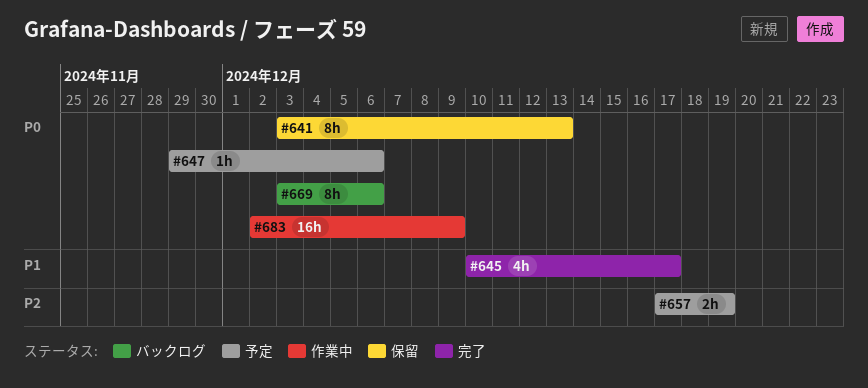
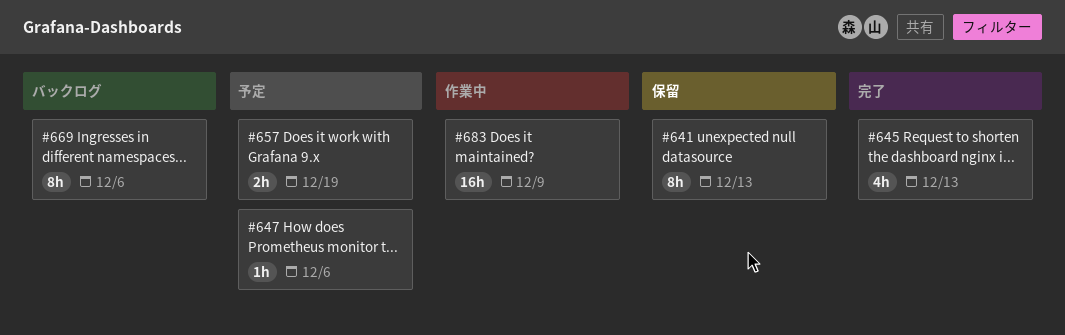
#645, due: Dec 17 -> Dec 13

